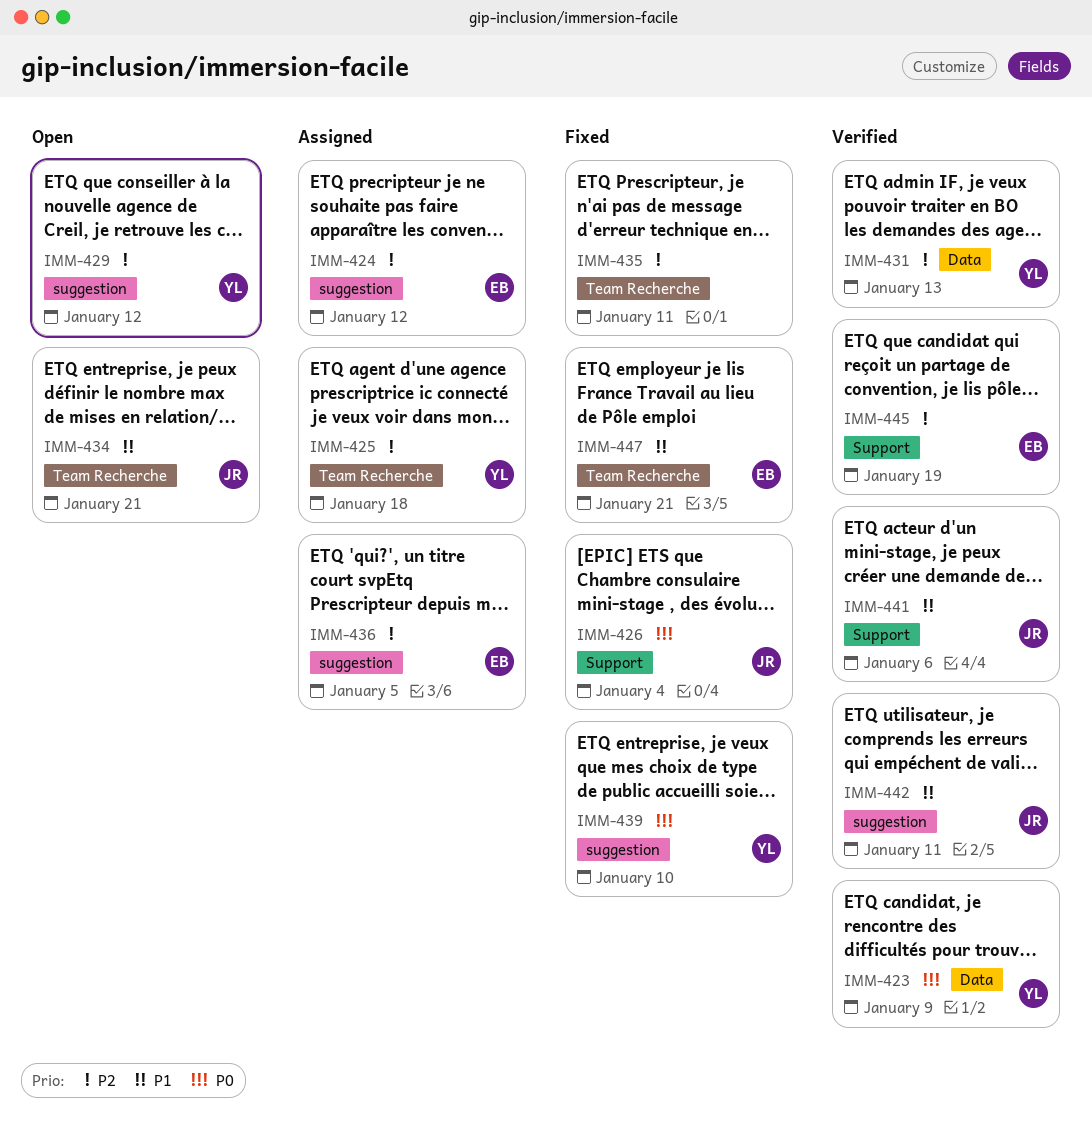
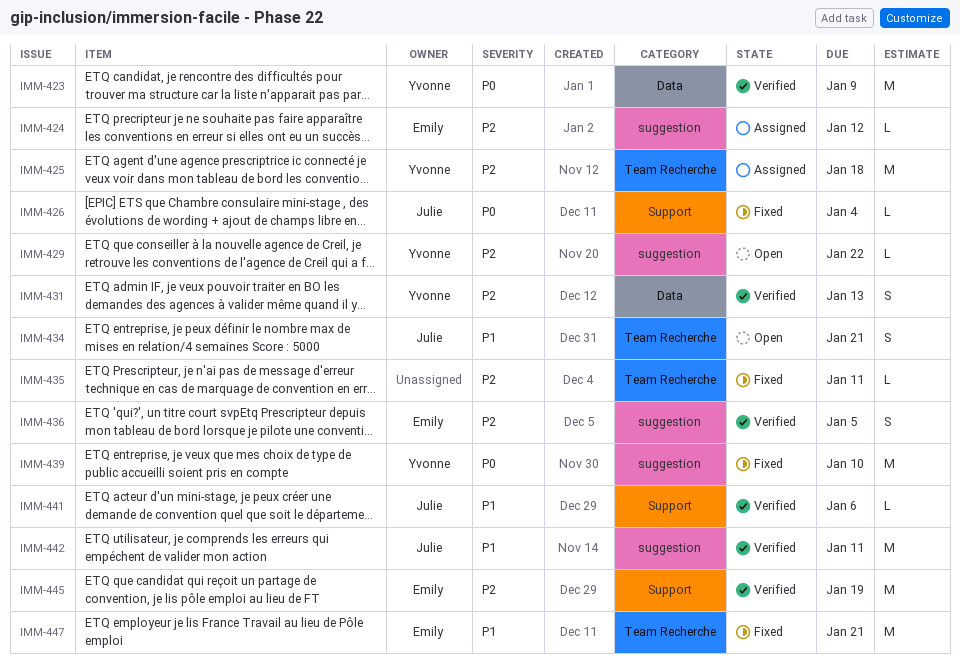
IMM-429, due: Jan 12 -> Jan 22
IMM-436, status: Assigned -> Verified

